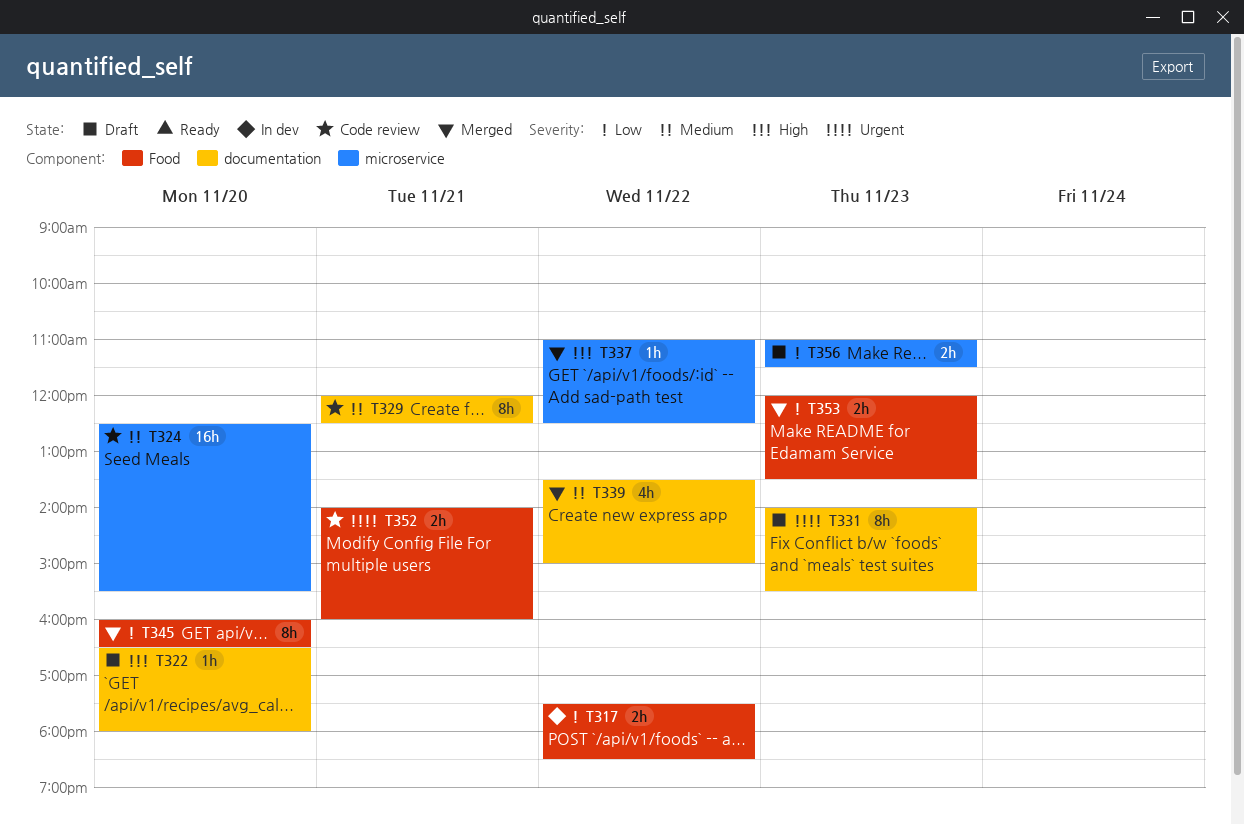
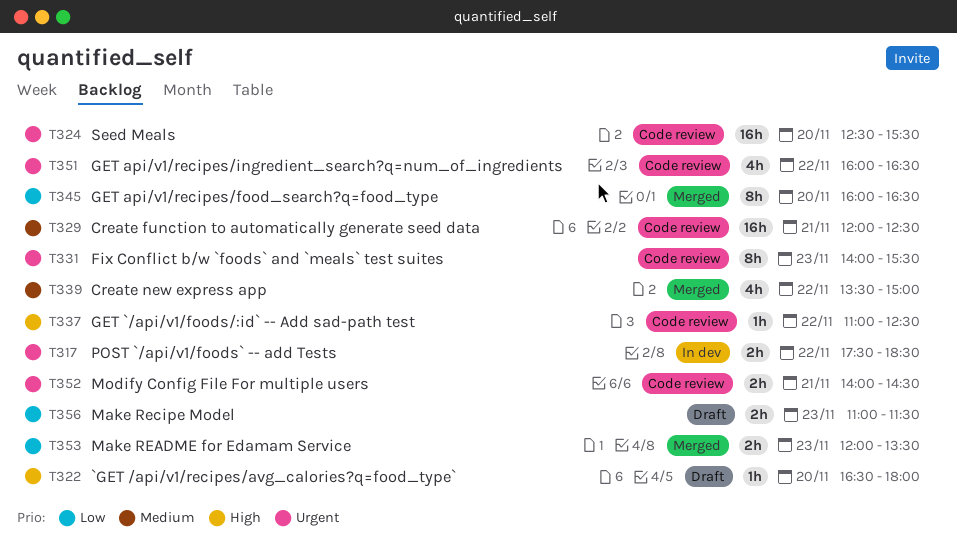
T317, priority: Low -> Urgent
T324, priority: Medium -> Urgent
T329, estimate: 8h -> 16h
T331, status: Draft -> Code review
T337, status: Merged -> Code review
T351: none -> present
T352, ends: 16:00 -> 14:30

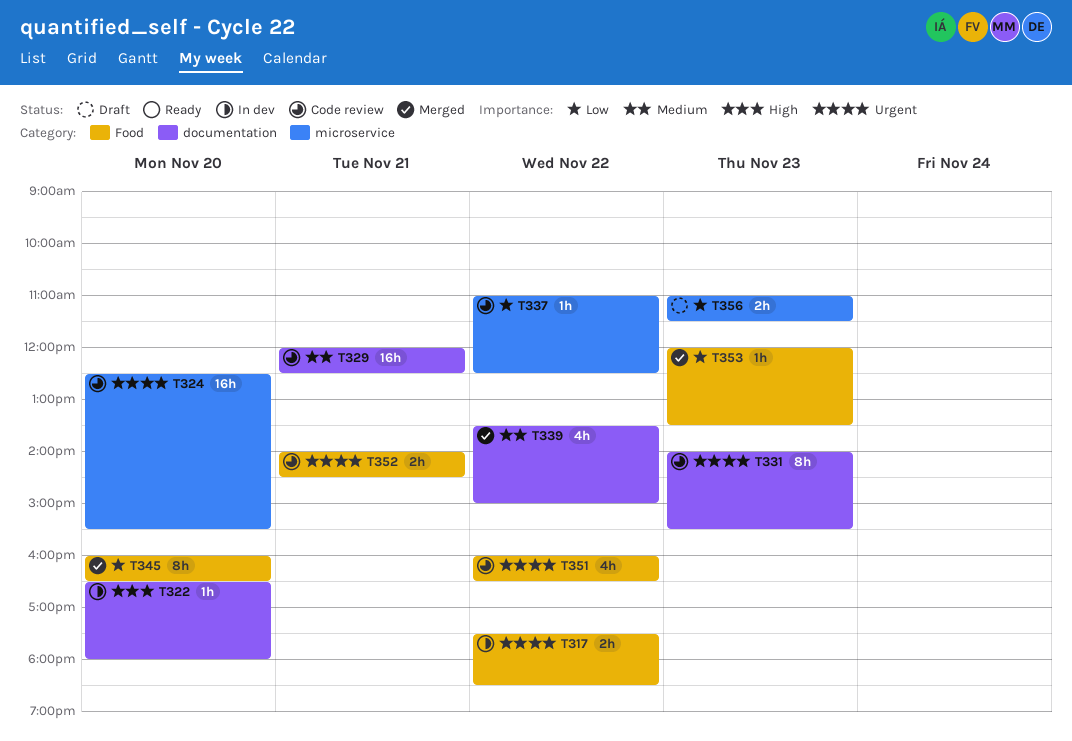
T322, status: Draft -> In dev
T337, priority: High -> Low
T353, estimate: 2h -> 1h

